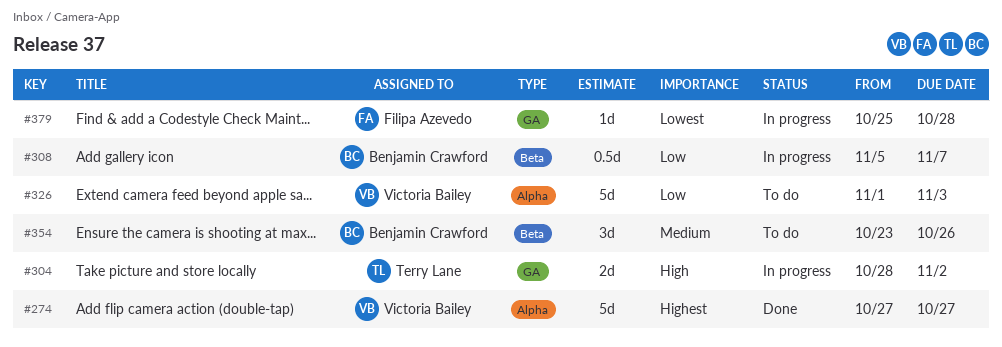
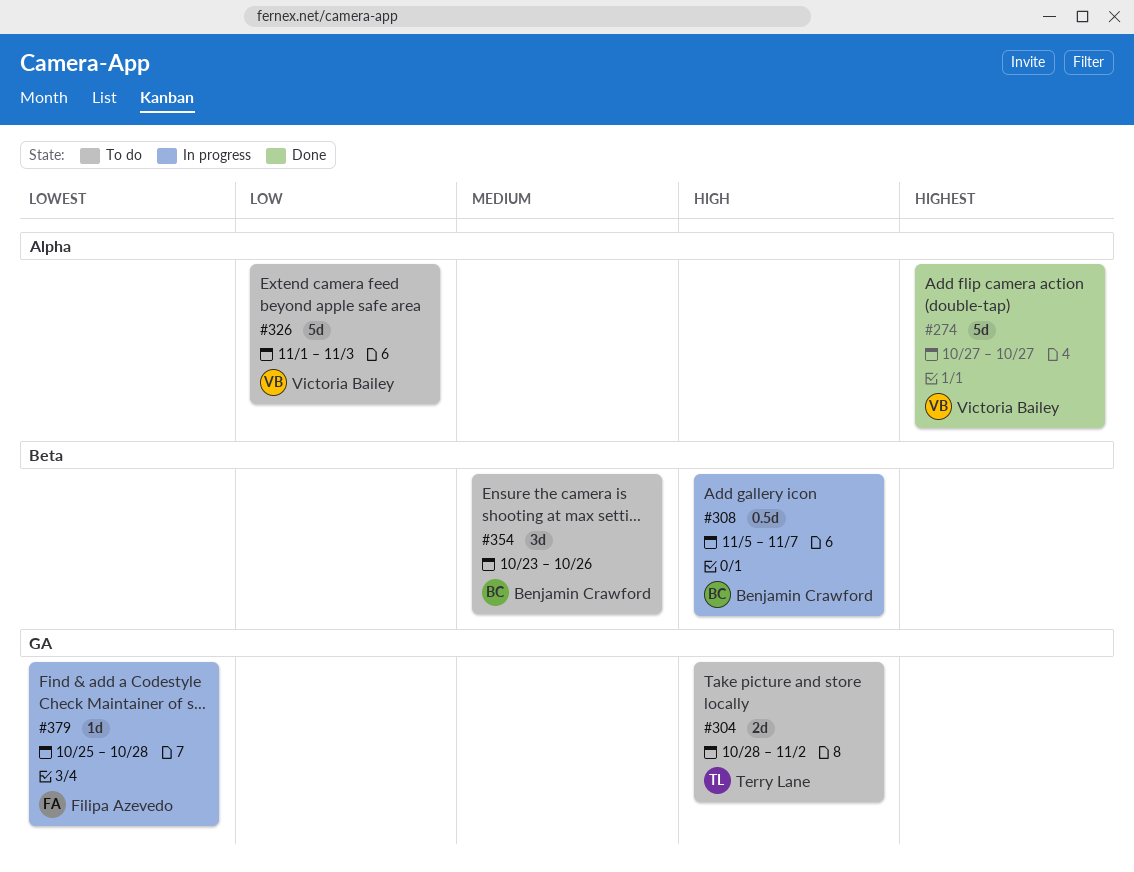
#304, status: In progress -> To do
#308, priority: Low -> High

